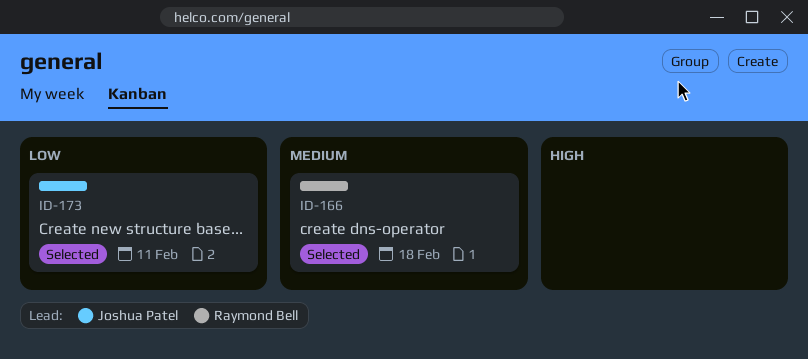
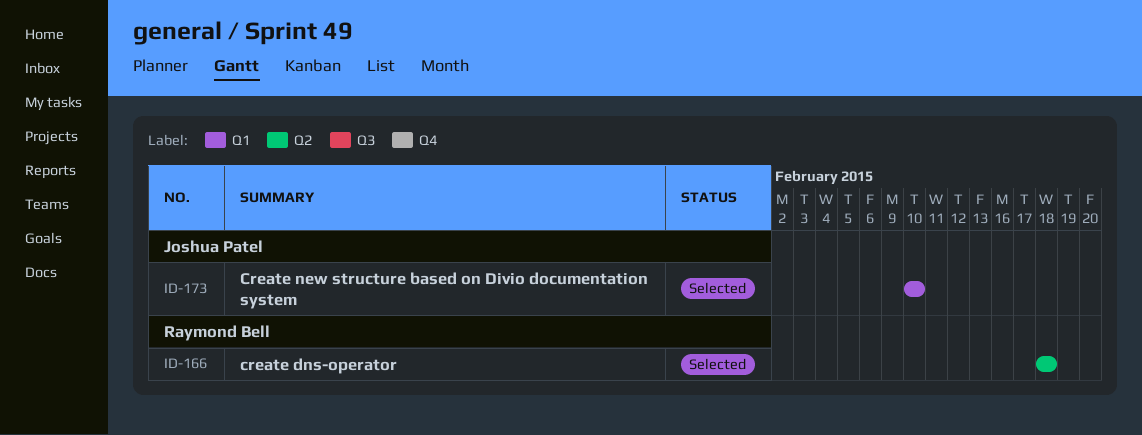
ID-173, due: Feb 11 -> Feb 10

